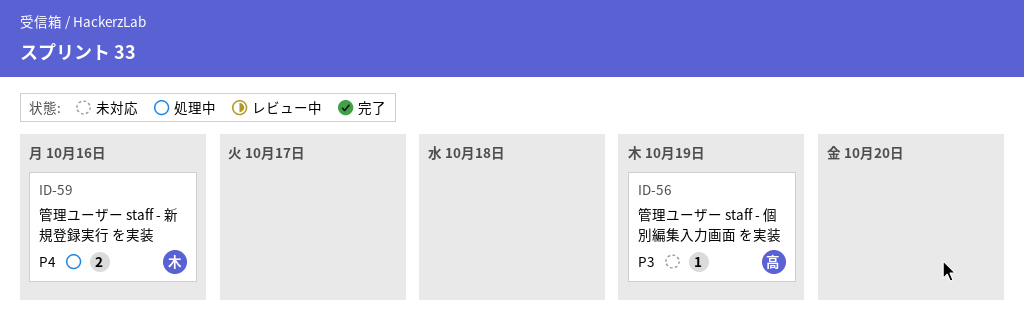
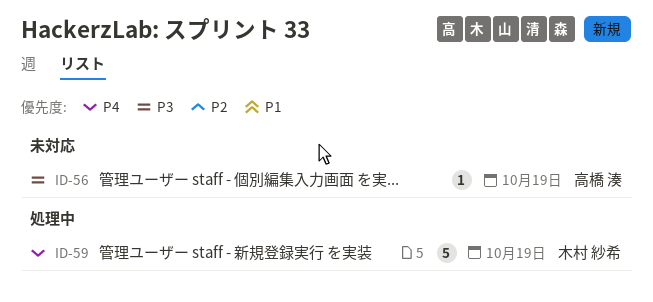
ID-59, estimate: 2 -> 5
ID-59, due: Oct 16 -> Oct 19

